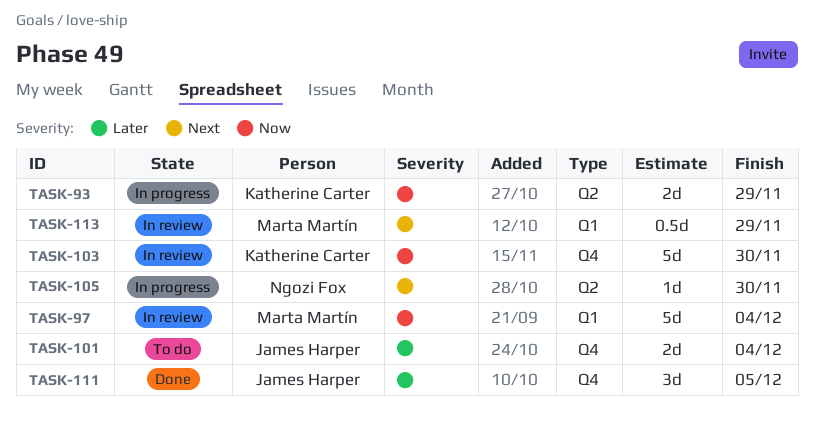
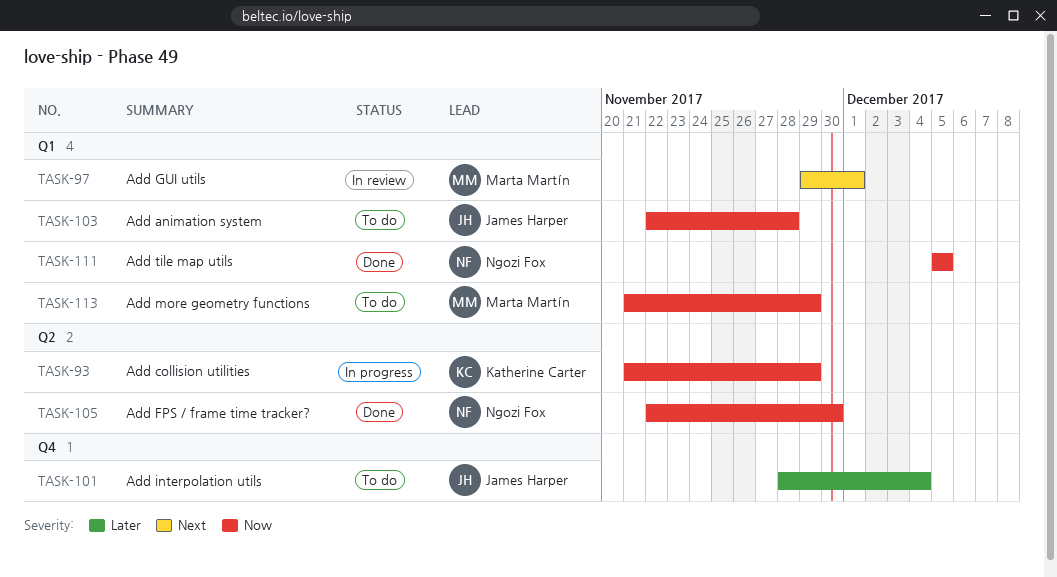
TASK-97, priority: Now -> Next
TASK-97, due: Dec 4 -> Dec 1
TASK-103, status: In review -> To do
TASK-103, owner: Katherine Carter -> James Harper
TASK-103, label: Q4 -> Q1
TASK-103, due: Nov 30 -> Nov 28
TASK-105, status: In progress -> Done
TASK-105, priority: Next -> Now
TASK-111, owner: James Harper -> Ngozi Fox
TASK-111, priority: Later -> Now
TASK-111, label: Q4 -> Q1
TASK-113, status: In review -> To do
TASK-113, priority: Next -> Now

